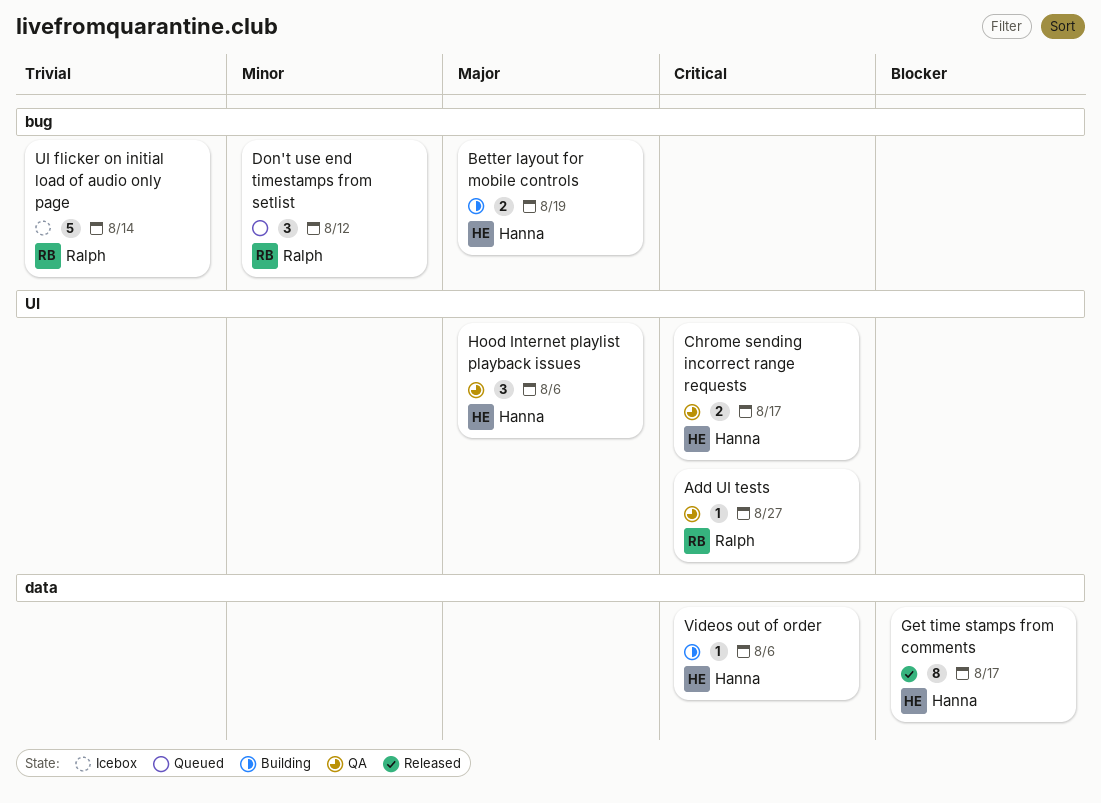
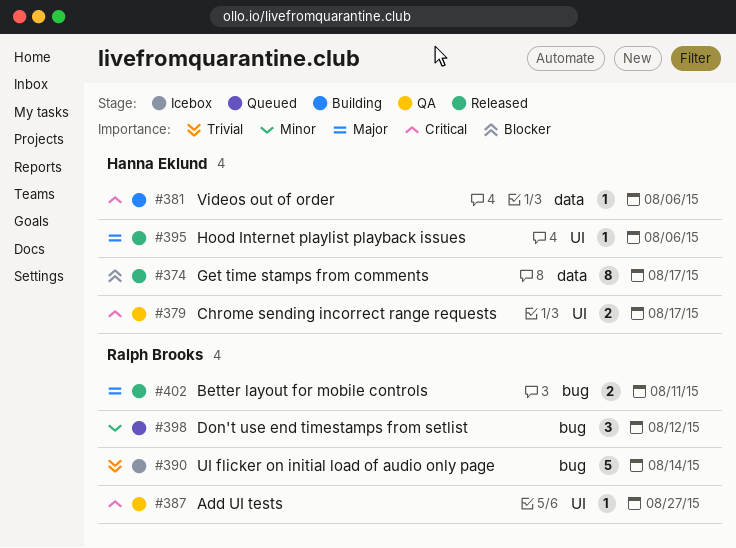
Better layout for mobile controls, status: Building -> Released
Better layout for mobile controls, owner: Hanna Eklund -> Ralph Brooks
Better layout for mobile controls, due: Aug 19 -> Aug 11
Hood Internet playlist playback issues, status: QA -> Released
Hood Internet playlist playback issues, estimate: 3 -> 1

